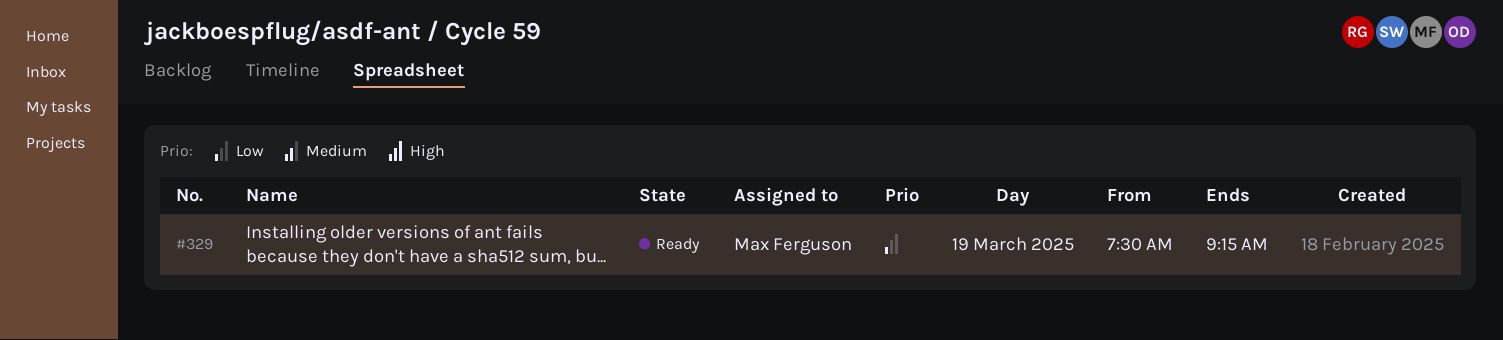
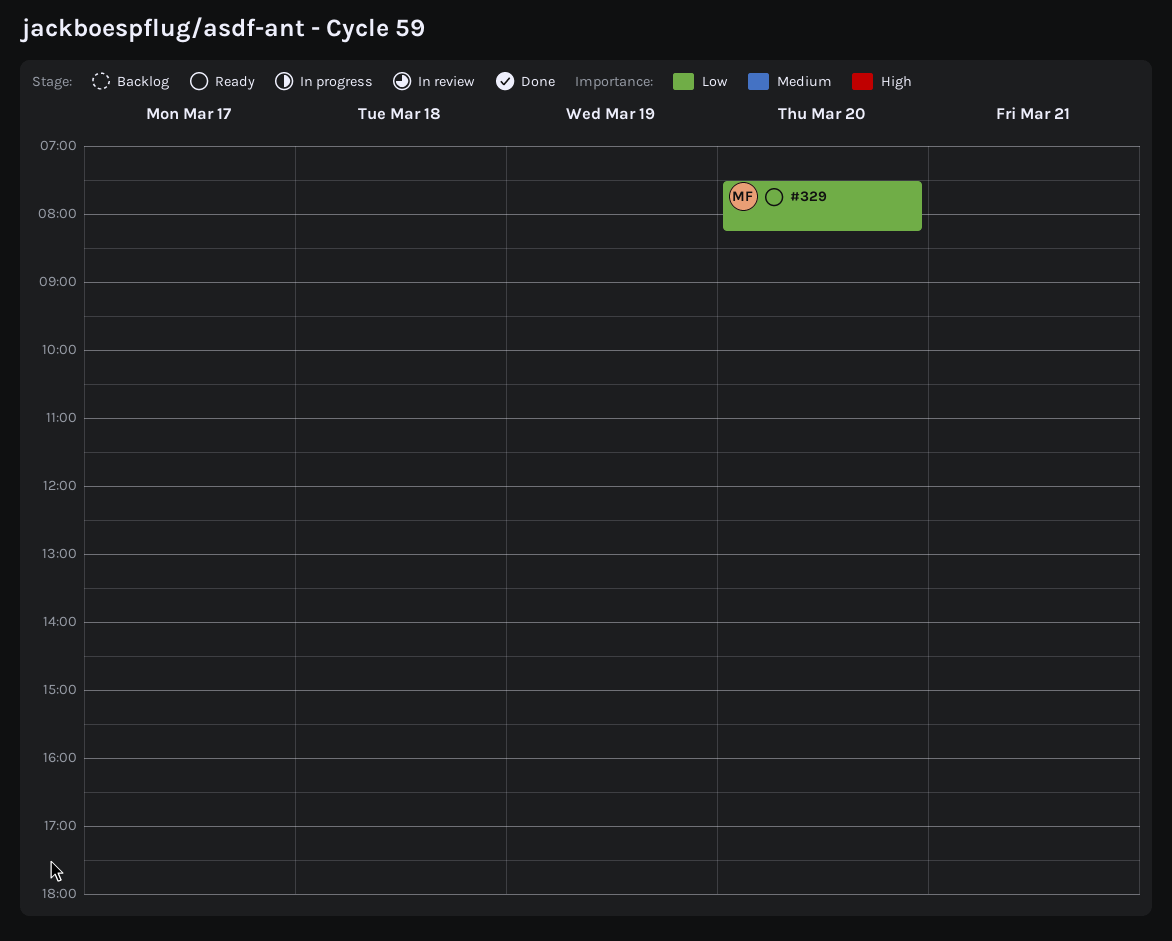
#329, day: Mar 19 -> Mar 20
#329, ends: 09:15 -> 08:15

